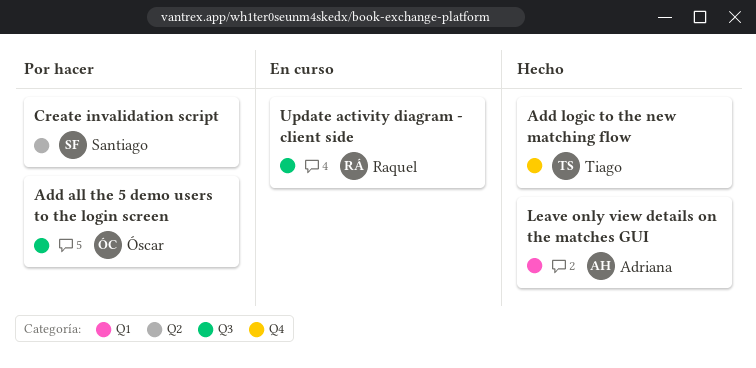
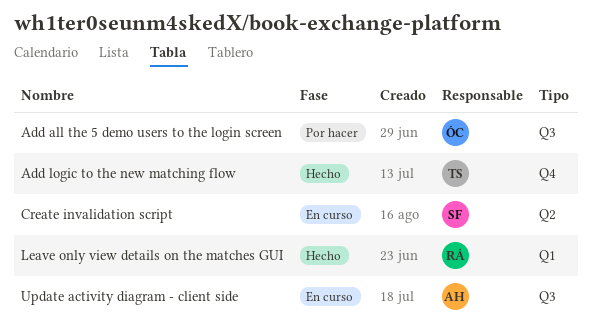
Create invalidation script, status: Por hacer -> En curso
Leave only view details on the matches GUI, owner: Adriana -> Raquel
Update activity diagram - client side, owner: Raquel -> Adriana

